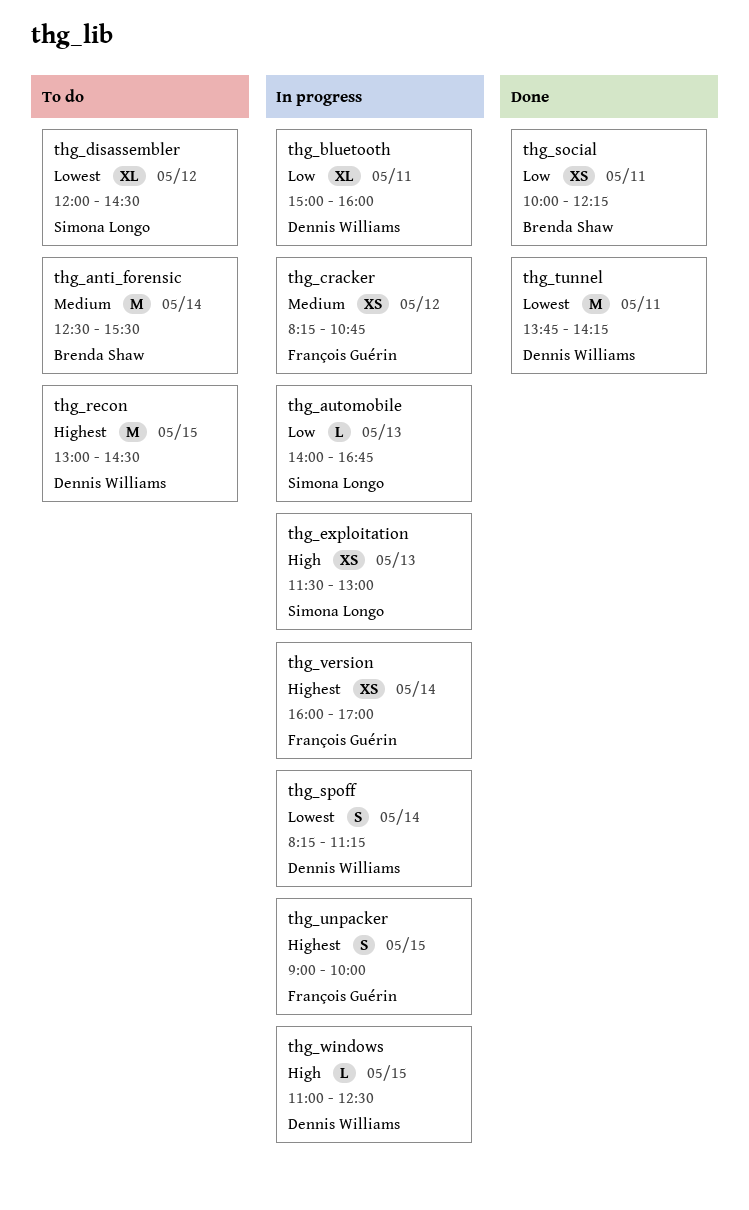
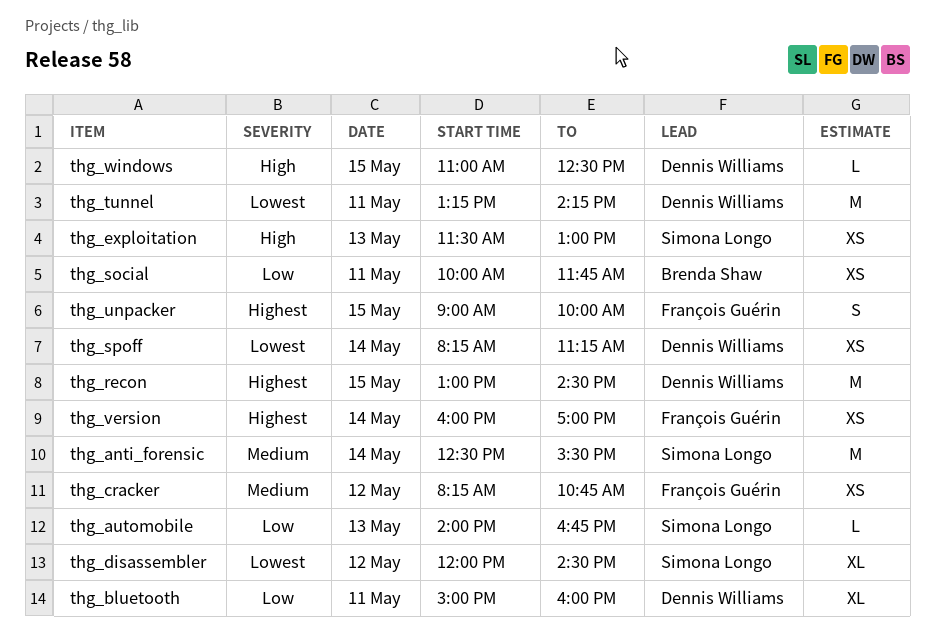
thg_anti_forensic, owner: Brenda Shaw -> Simona Longo
thg_social, ends: 12:15 -> 11:45
thg_spoff, estimate: S -> XS
thg_tunnel, begins: 13:45 -> 13:15

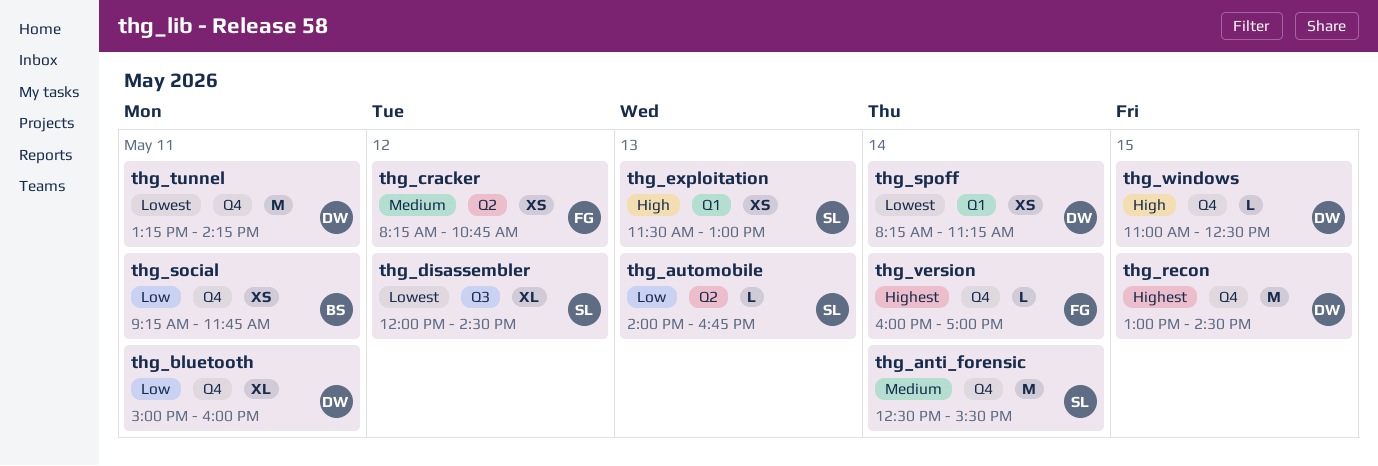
thg_social, begins: 10:00 -> 09:15
thg_unpacker: present -> none
thg_version, estimate: XS -> L

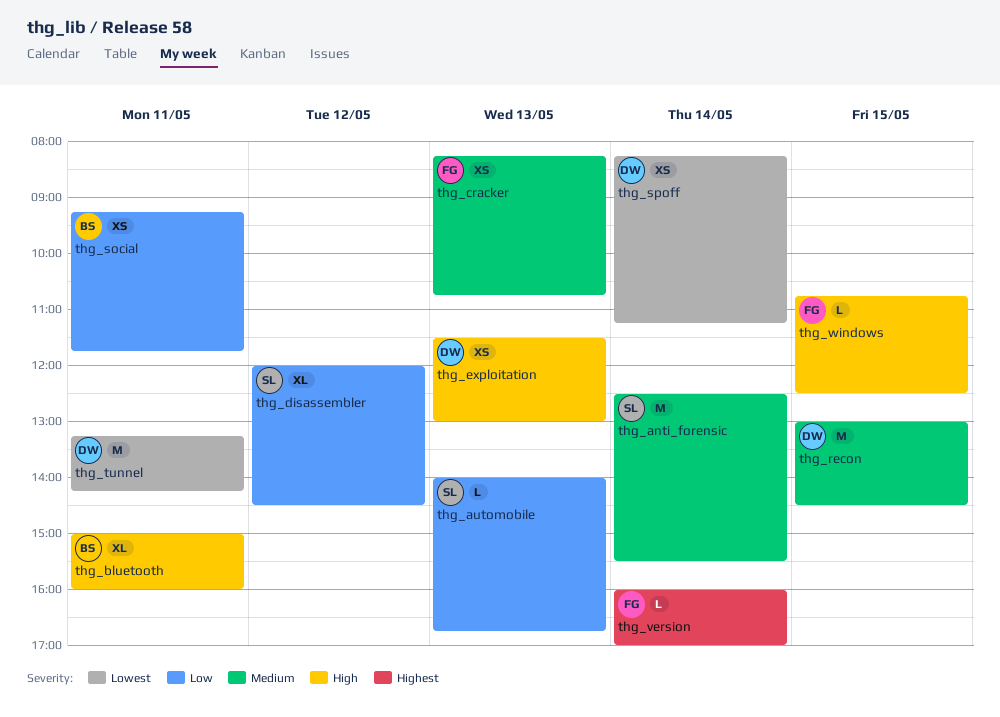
thg_bluetooth, owner: DW -> BS
thg_bluetooth, priority: Low -> High
thg_cracker, day: May 12 -> May 13
thg_disassembler, priority: Lowest -> Low
thg_exploitation, owner: SL -> DW
thg_recon, priority: Highest -> Medium
thg_windows, owner: DW -> FG
thg_windows, begins: 11:00 -> 10:45

